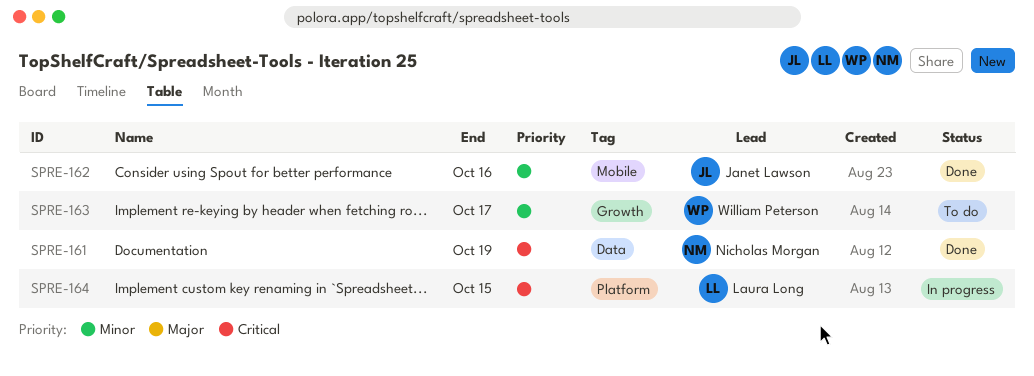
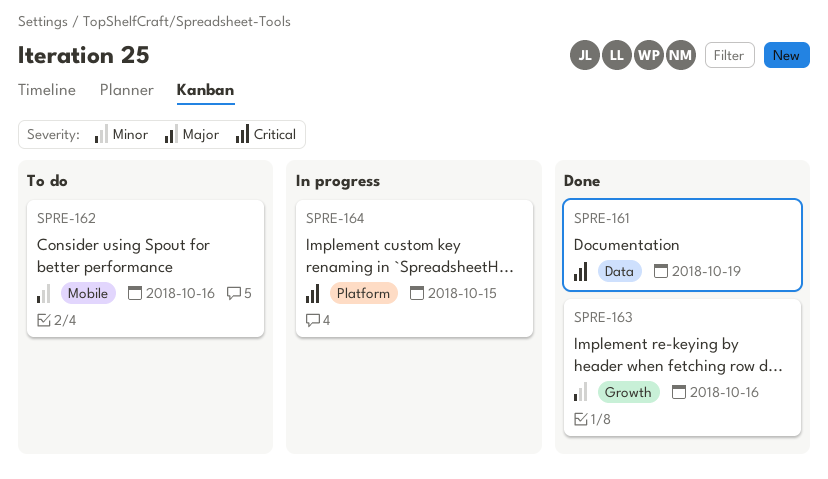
SPRE-162, status: Done -> To do
SPRE-163, status: To do -> Done
SPRE-163, due: Oct 17 -> Oct 16

